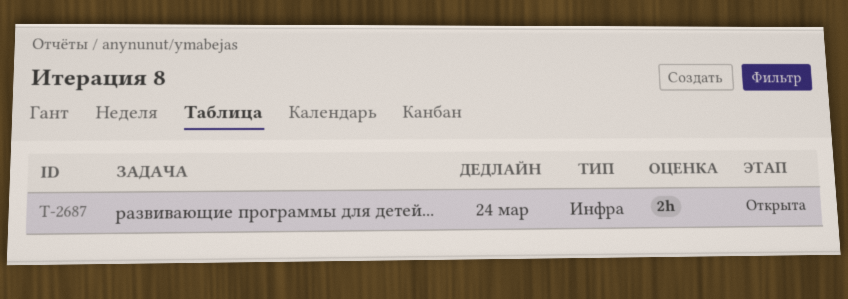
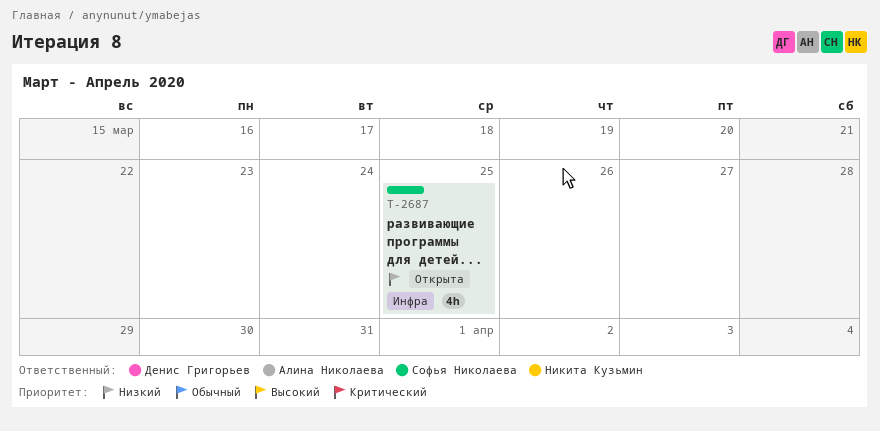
T-2687, estimate: 2h -> 4h
T-2687, due: Mar 24 -> Mar 25

